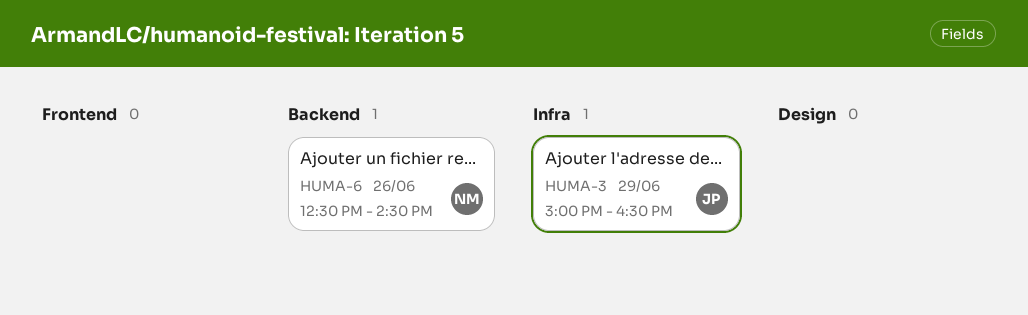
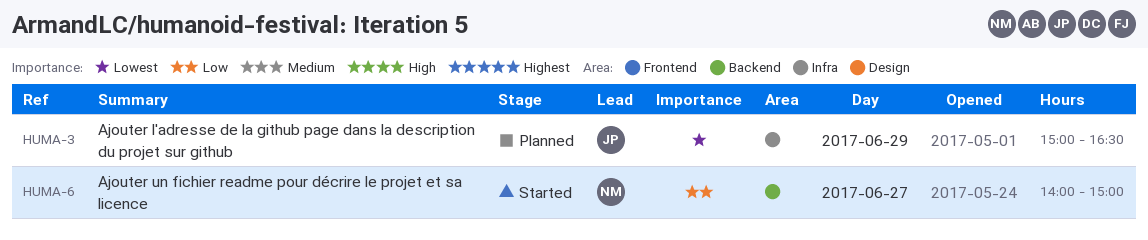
HUMA-6, day: Jun 26 -> Jun 27
HUMA-6, begins: 12:30 -> 14:00
HUMA-6, ends: 14:30 -> 15:00

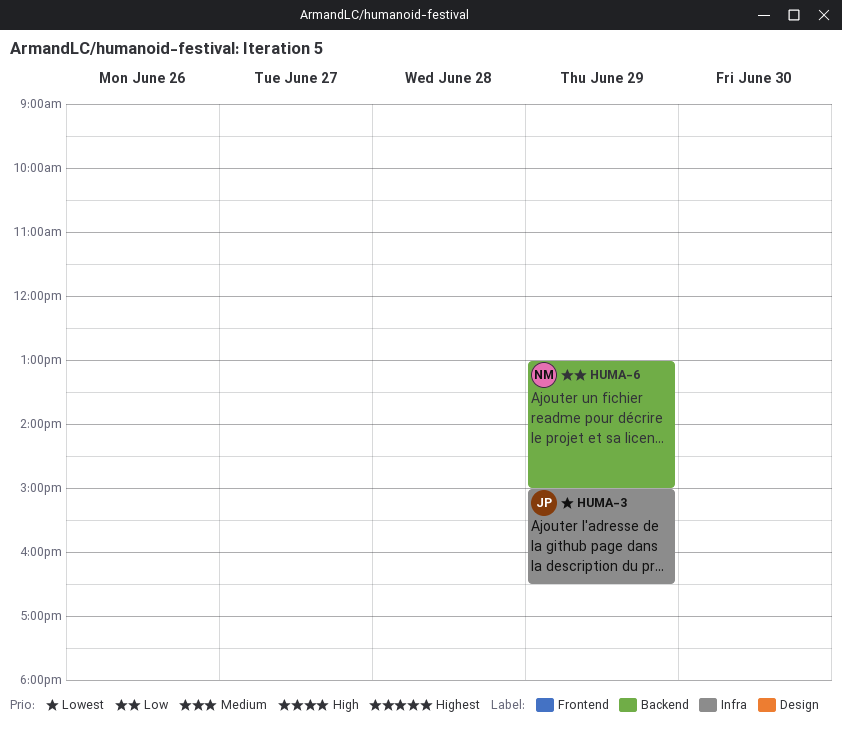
HUMA-6, day: Jun 27 -> Jun 29
HUMA-6, begins: 14:00 -> 13:00

